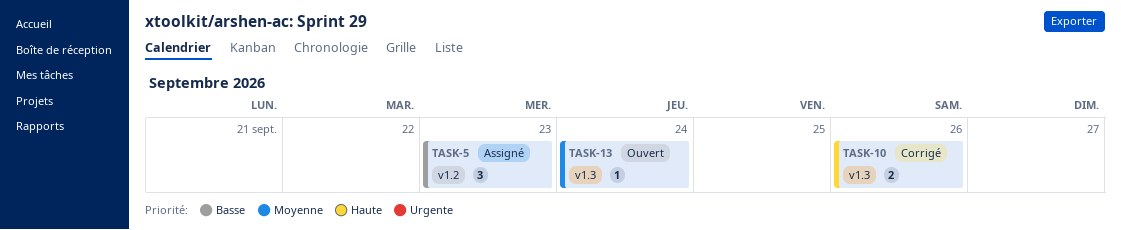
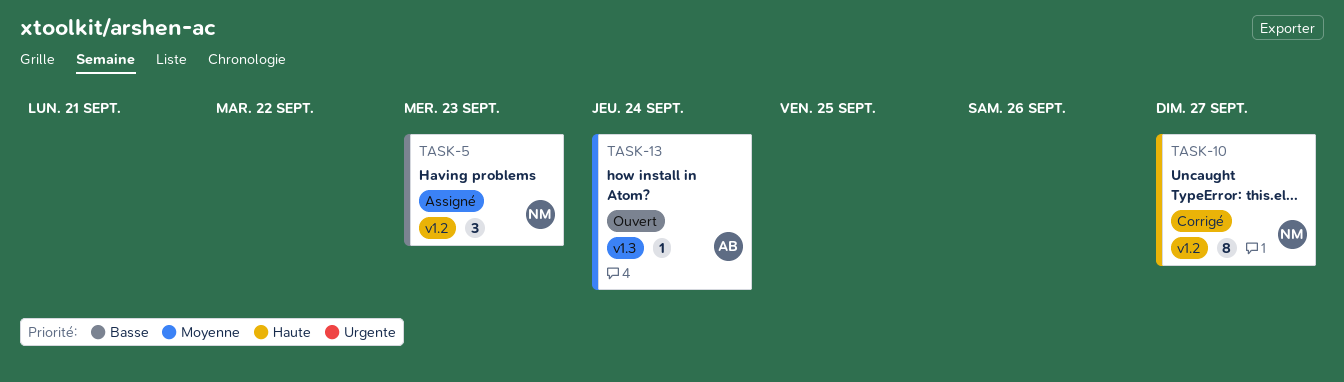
TASK-10, label: v1.3 -> v1.2
TASK-10, estimate: 2 -> 8
TASK-10, due: Sep 26 -> Sep 27

